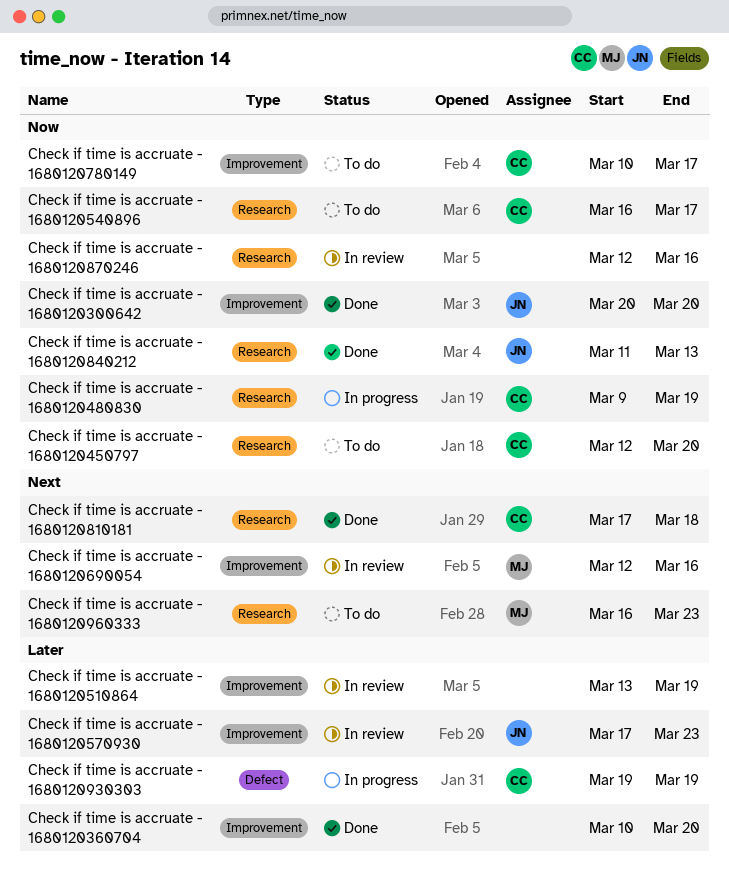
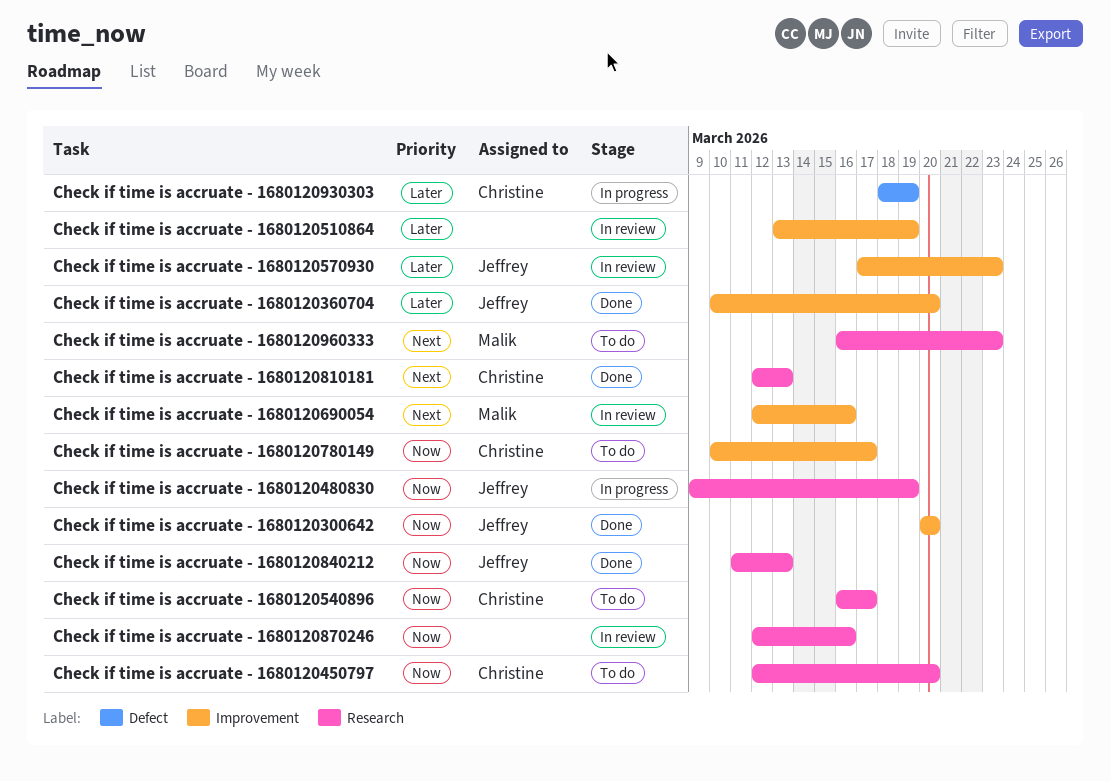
Check if time is accruate - 1680120360704, owner: none -> Jeffrey
Check if time is accruate - 1680120480830, owner: Christine -> Jeffrey
Check if time is accruate - 1680120810181, start: Mar 17 -> Mar 12
Check if time is accruate - 1680120810181, due: Mar 18 -> Mar 13
Check if time is accruate - 1680120930303, start: Mar 19 -> Mar 18

